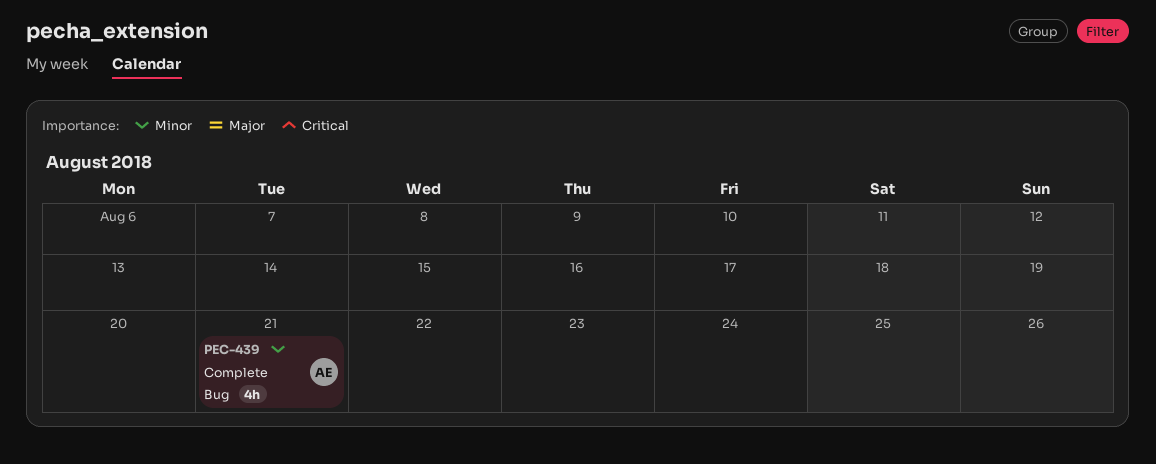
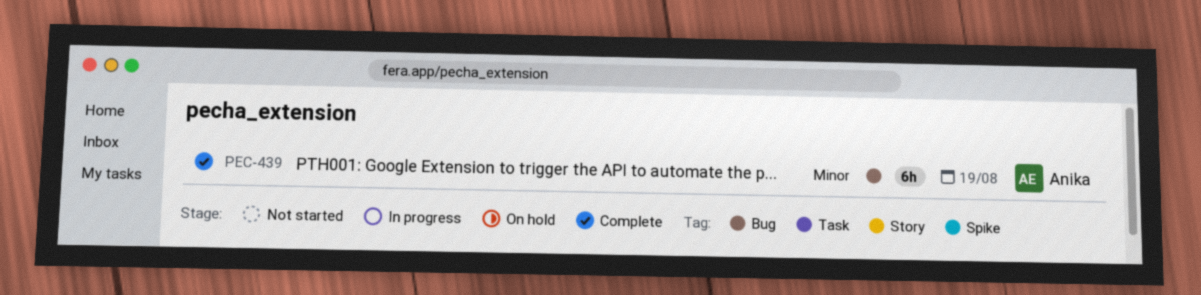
PEC-439, estimate: 4h -> 6h
PEC-439, due: Aug 21 -> Aug 19

